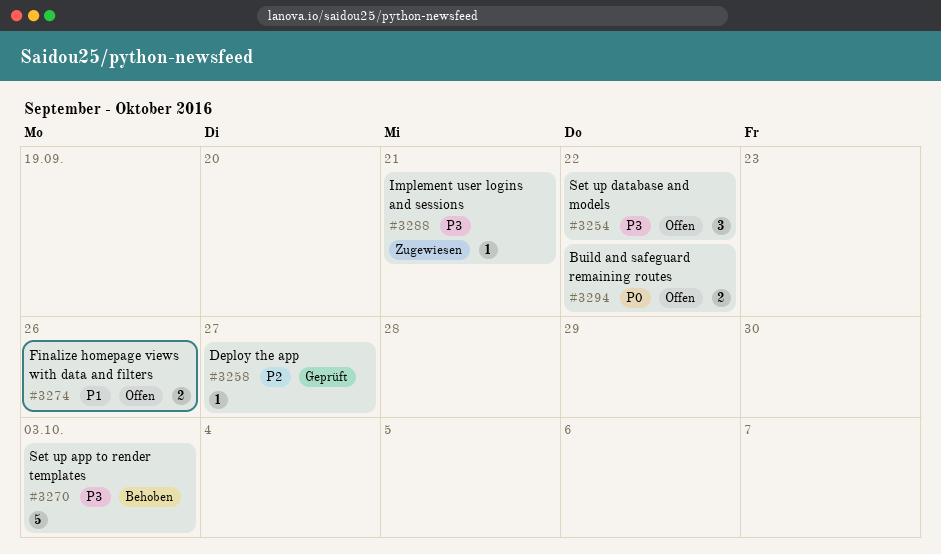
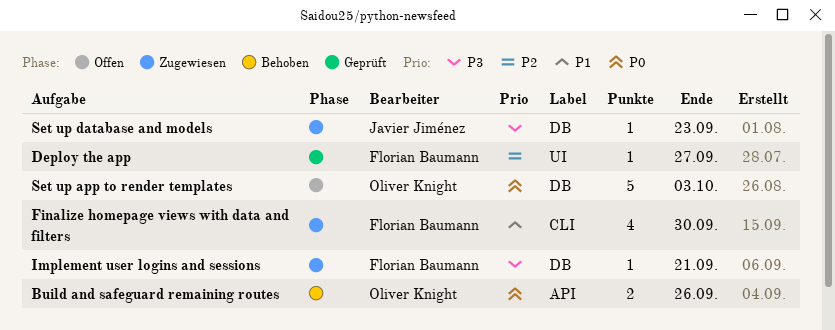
Build and safeguard remaining routes, status: Offen -> Behoben
Build and safeguard remaining routes, due: Sep 22 -> Sep 26
Finalize homepage views with data and filters, status: Offen -> Zugewiesen
Finalize homepage views with data and filters, estimate: 2 -> 4
Finalize homepage views with data and filters, due: Sep 26 -> Sep 30
Set up app to render templates, status: Behoben -> Offen
Set up app to render templates, priority: P3 -> P0
Set up database and models, status: Offen -> Zugewiesen
Set up database and models, estimate: 3 -> 1
Set up database and models, due: Sep 22 -> Sep 23

